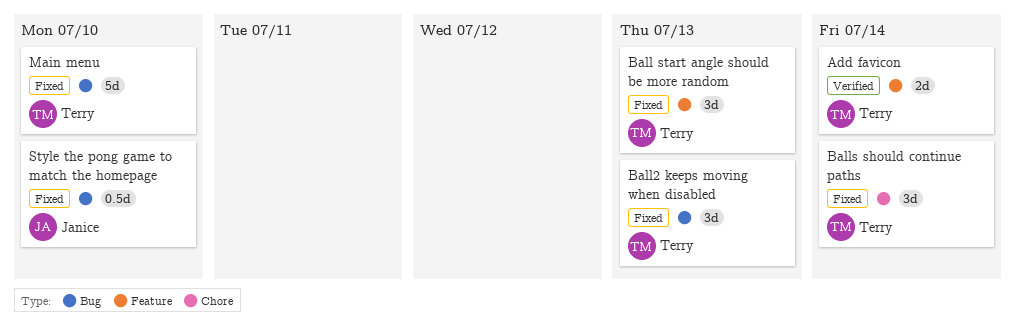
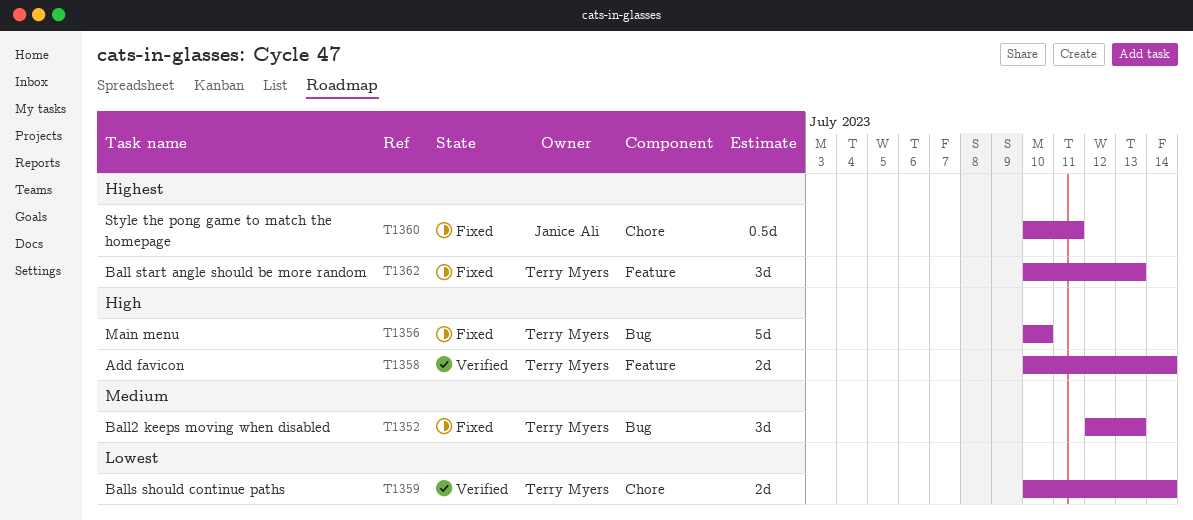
Balls should continue paths, status: Fixed -> Verified
Balls should continue paths, estimate: 3d -> 2d
Style the pong game to match the homepage, label: Bug -> Chore
Style the pong game to match the homepage, due: Jul 10 -> Jul 11

